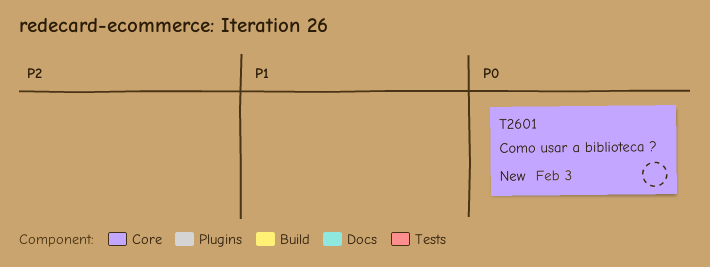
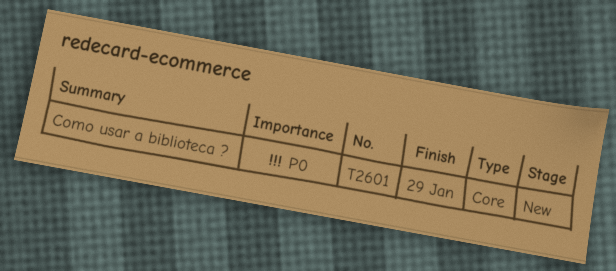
T2601, due: Feb 3 -> Jan 29

